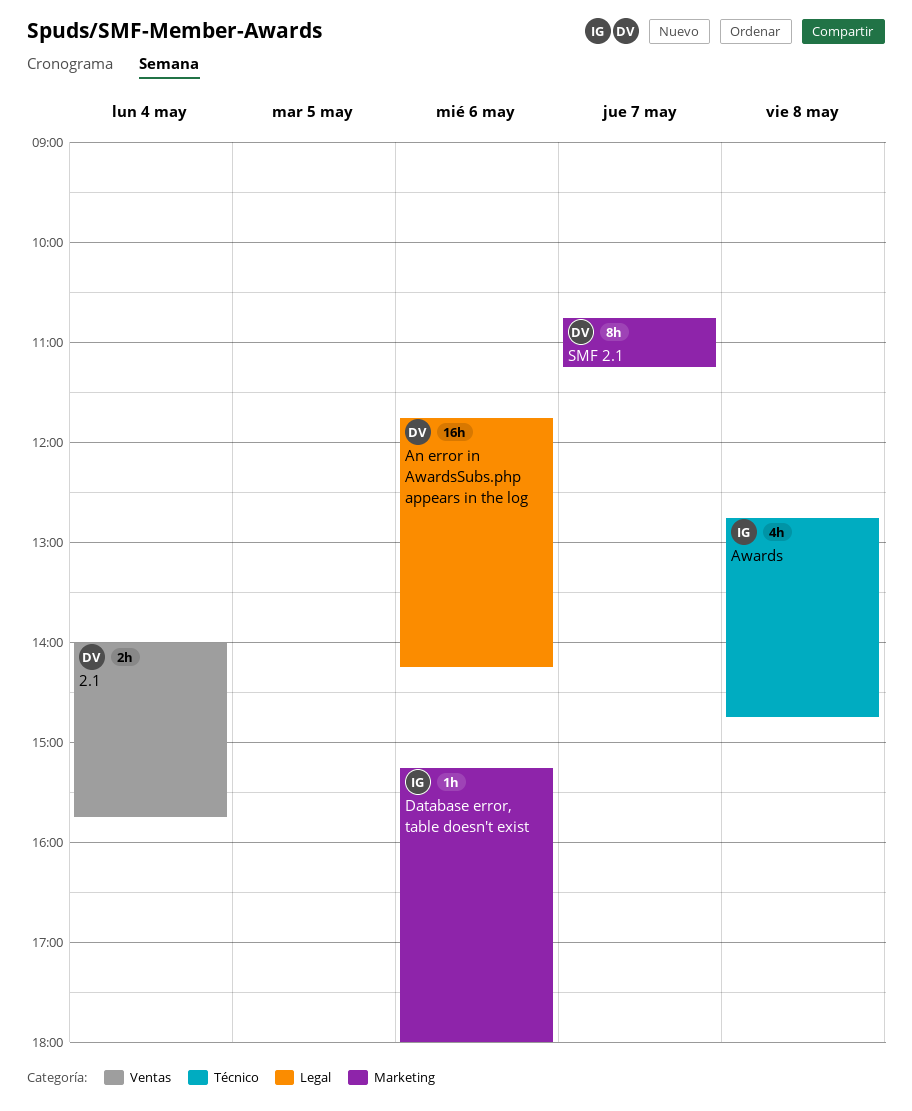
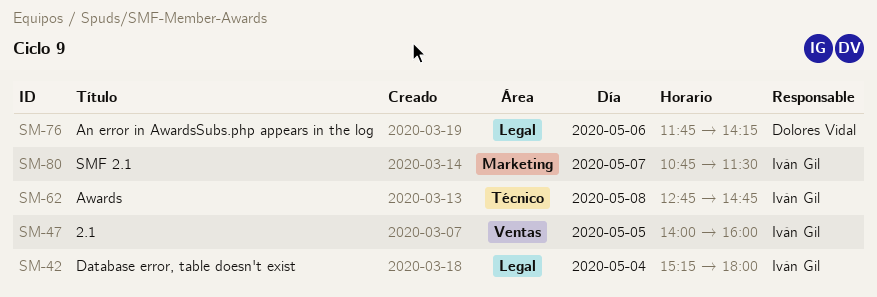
2.1, owner: Dolores Vidal -> Iván Gil
2.1, day: May 4 -> May 5
2.1, ends: 15:45 -> 16:00
Database error, table doesn't exist, label: Marketing -> Legal
Database error, table doesn't exist, day: May 6 -> May 4
SMF 2.1, owner: Dolores Vidal -> Iván Gil
SMF 2.1, ends: 11:15 -> 11:30

